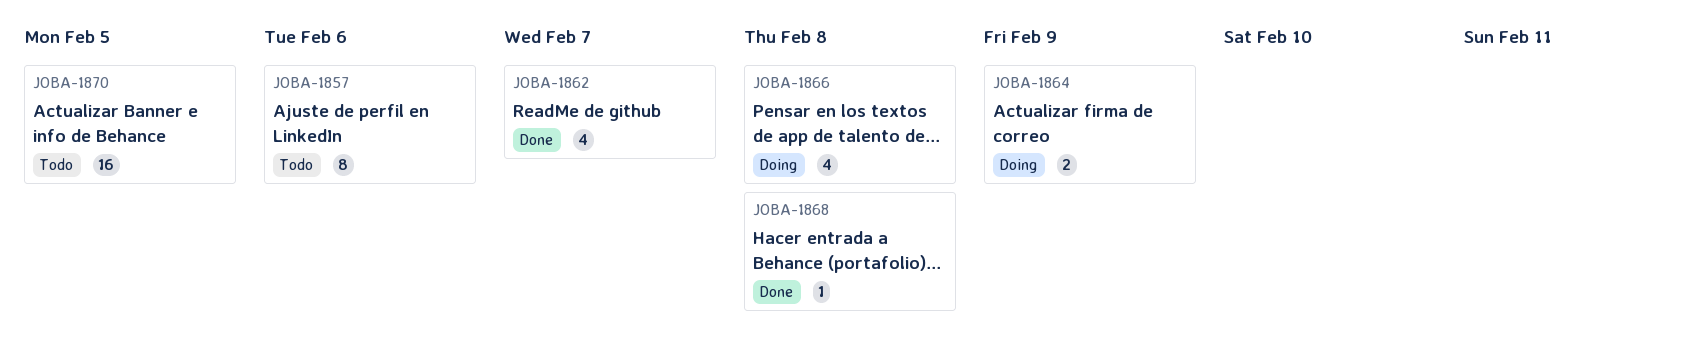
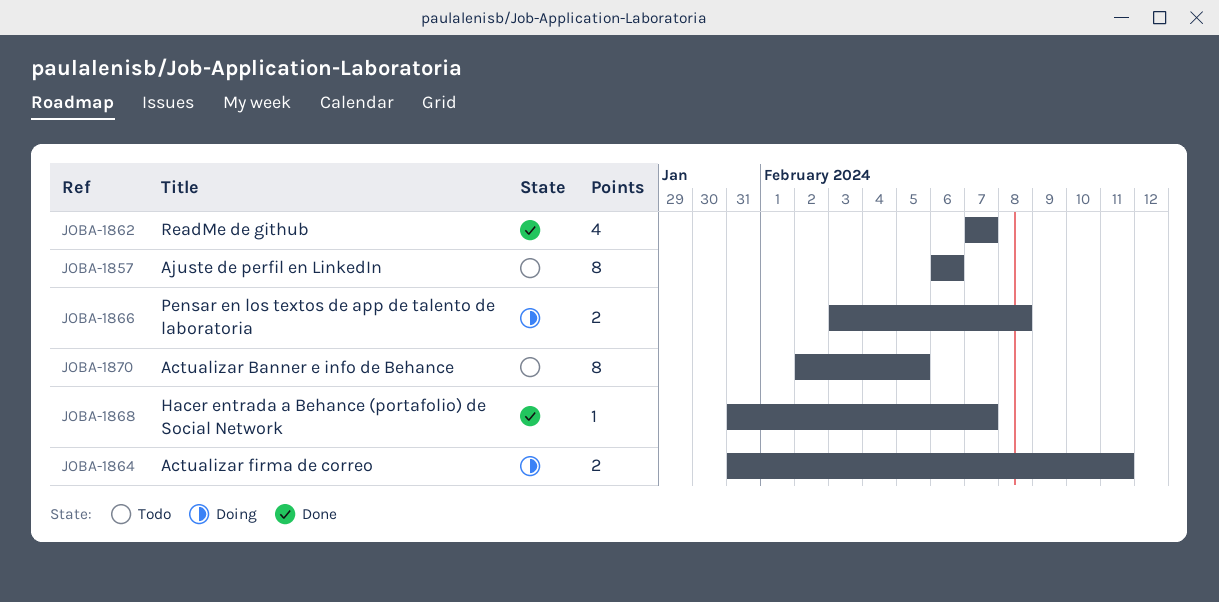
JOBA-1864, due: Feb 9 -> Feb 11
JOBA-1866, estimate: 4 -> 2
JOBA-1868, due: Feb 8 -> Feb 7
JOBA-1870, estimate: 16 -> 8

